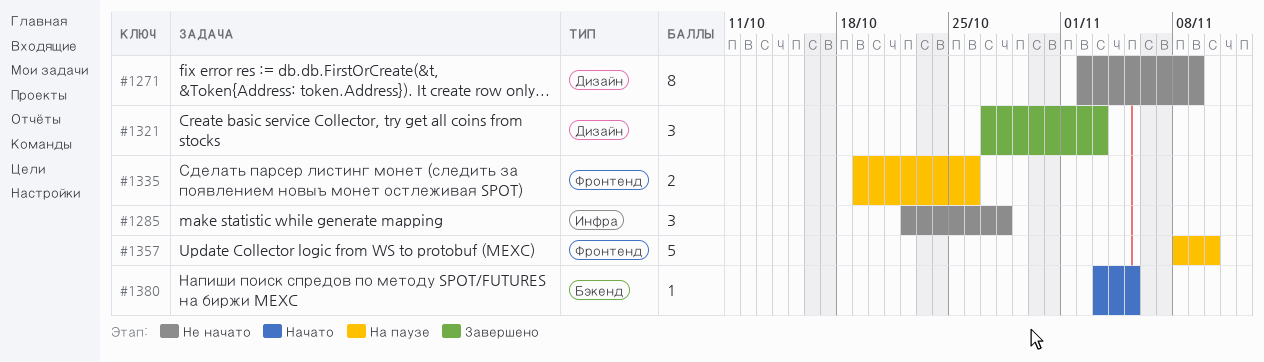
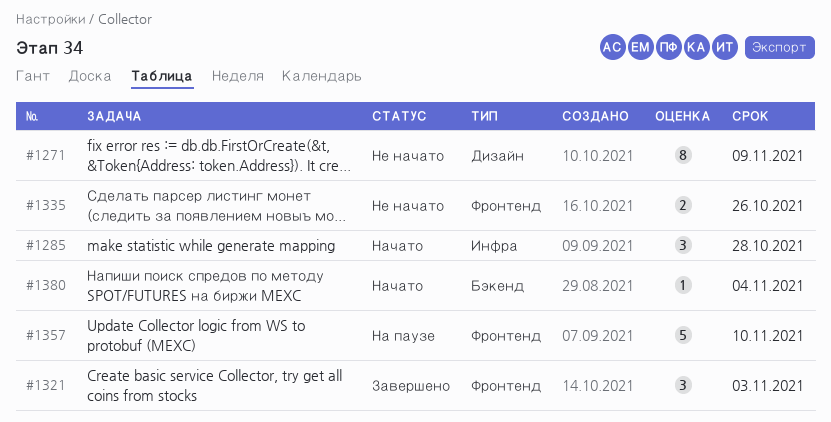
#1285, status: Не начато -> Начато
#1321, label: Дизайн -> Фронтенд
#1335, status: На паузе -> Не начато
#1380, due: Nov 5 -> Nov 4

